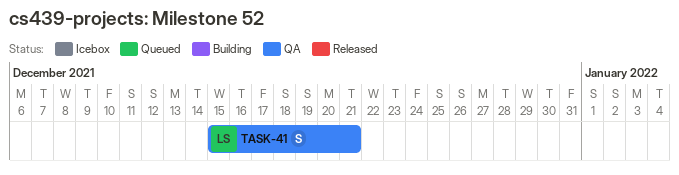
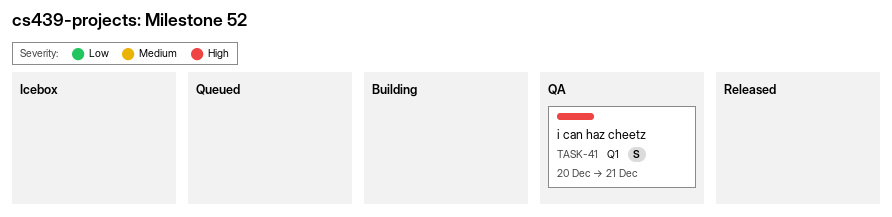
TASK-41, start: Dec 15 -> Dec 20

